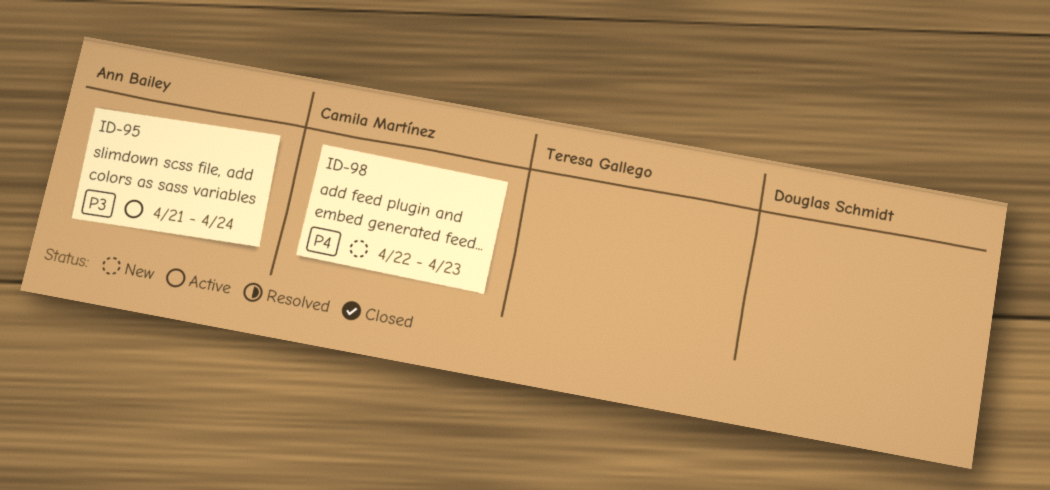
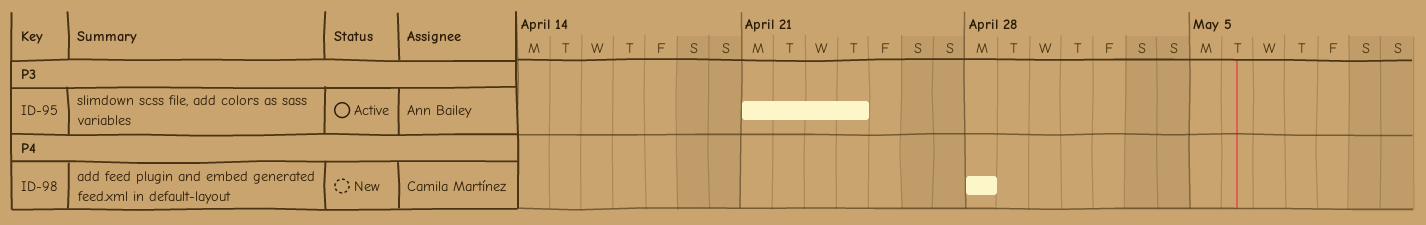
ID-98, start: Apr 22 -> Apr 28
ID-98, due: Apr 23 -> Apr 28

